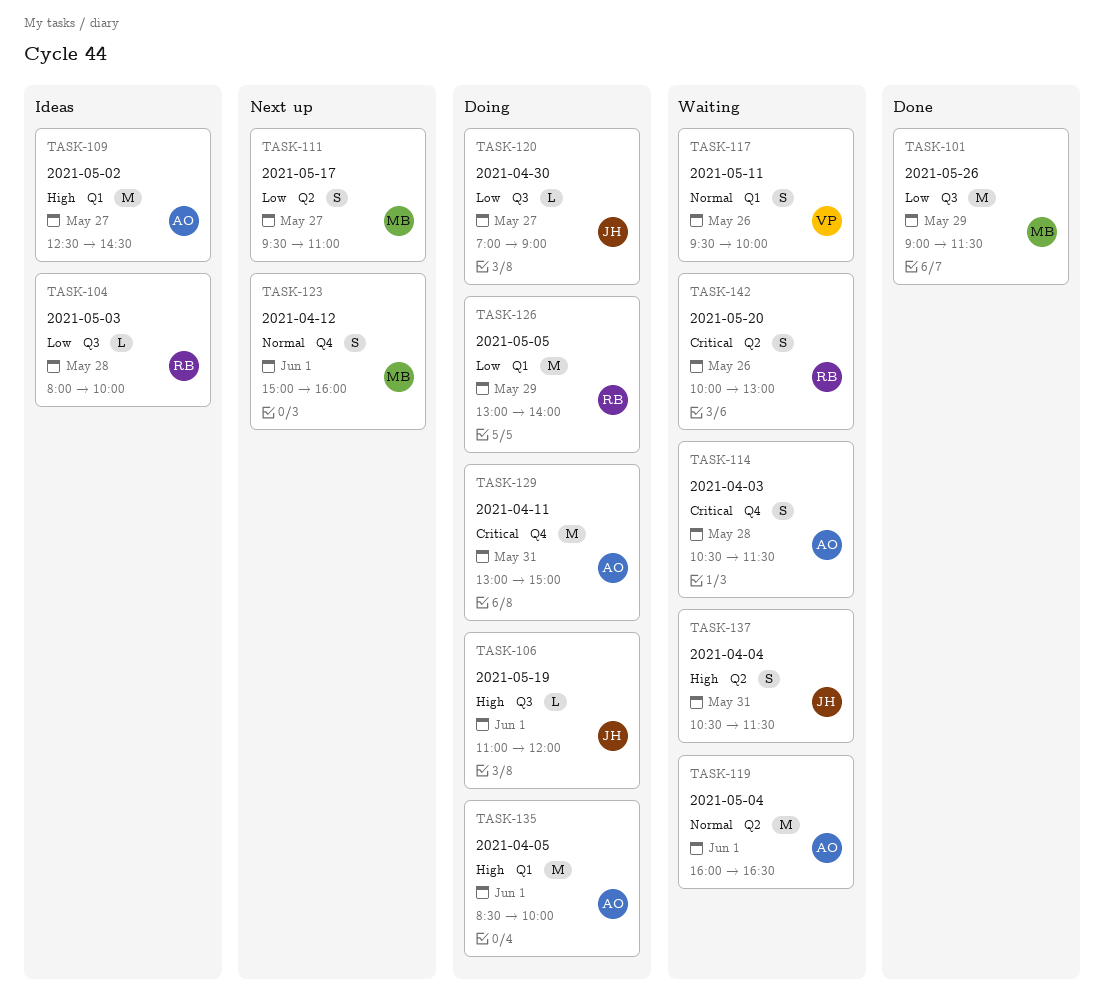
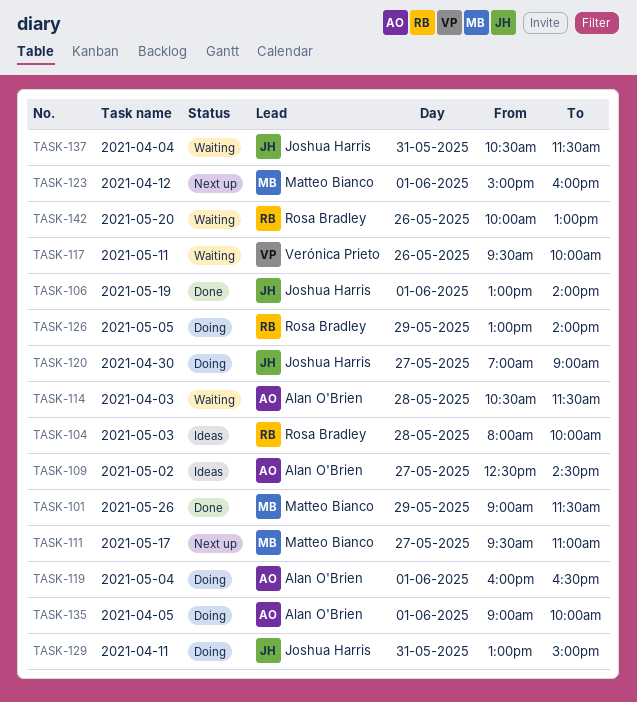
TASK-106, status: Doing -> Done
TASK-106, begins: 11:00 -> 13:00
TASK-106, ends: 12:00 -> 14:00
TASK-119, status: Waiting -> Doing
TASK-129, owner: Alan O'Brien -> Joshua Harris
TASK-135, begins: 08:30 -> 09:00

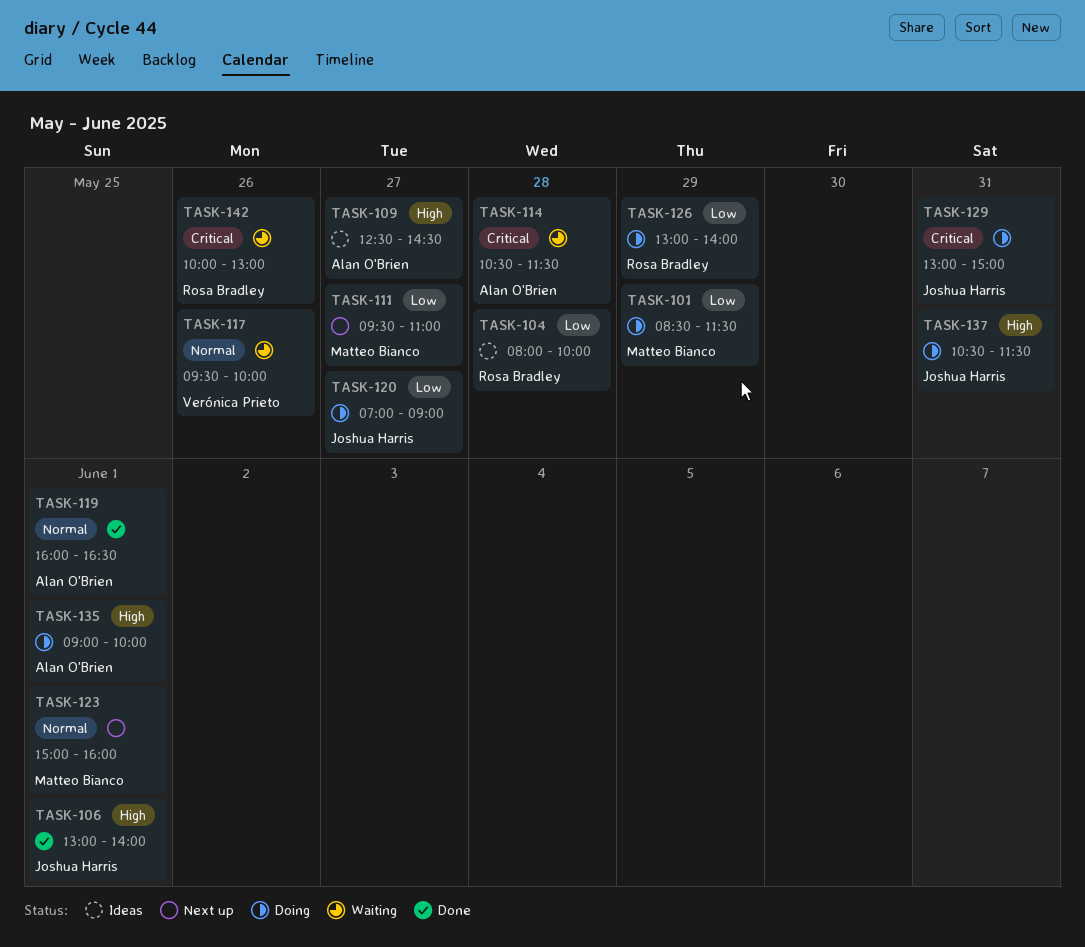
TASK-101, status: Done -> Doing
TASK-101, begins: 09:00 -> 08:30
TASK-119, status: Doing -> Done
TASK-137, status: Waiting -> Doing

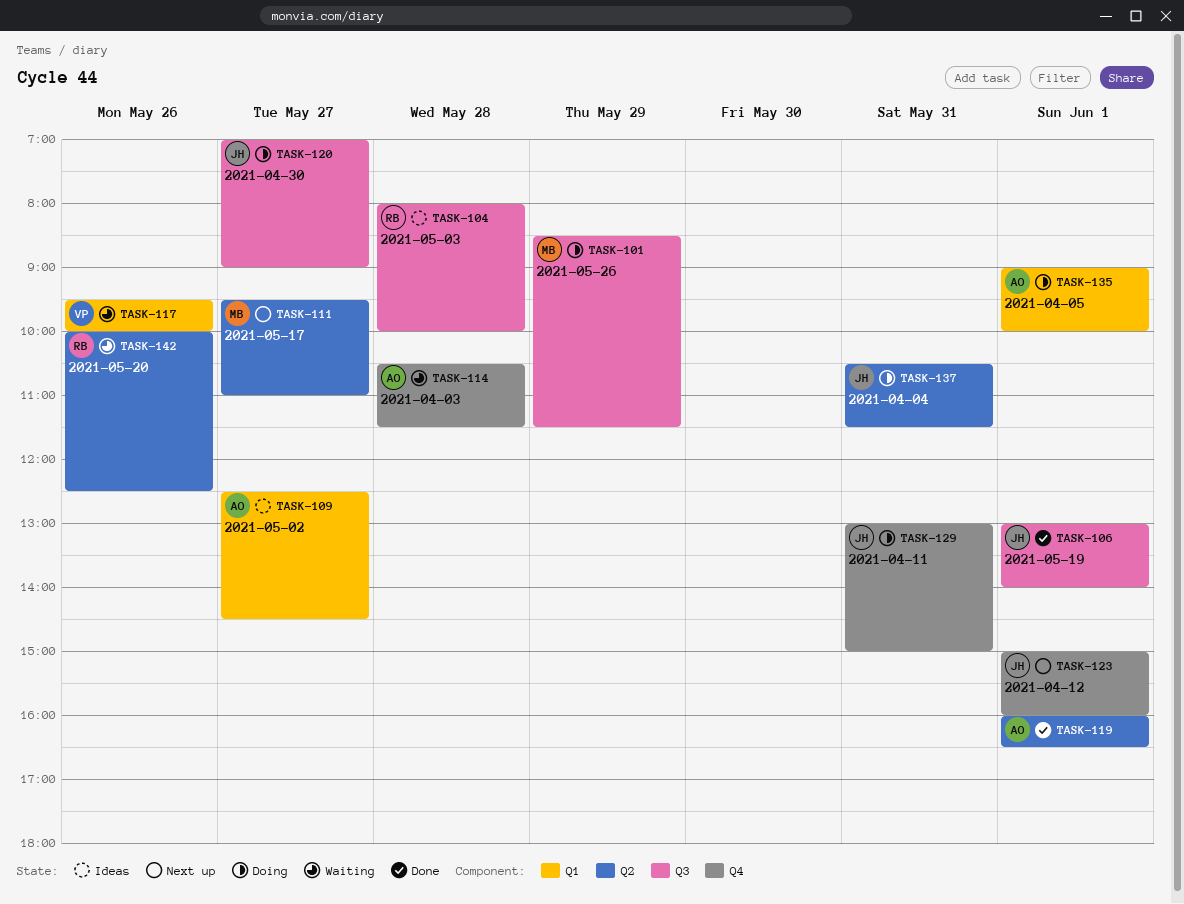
TASK-123, owner: Matteo Bianco -> Joshua Harris
TASK-126: present -> none
TASK-142, ends: 13:00 -> 12:30

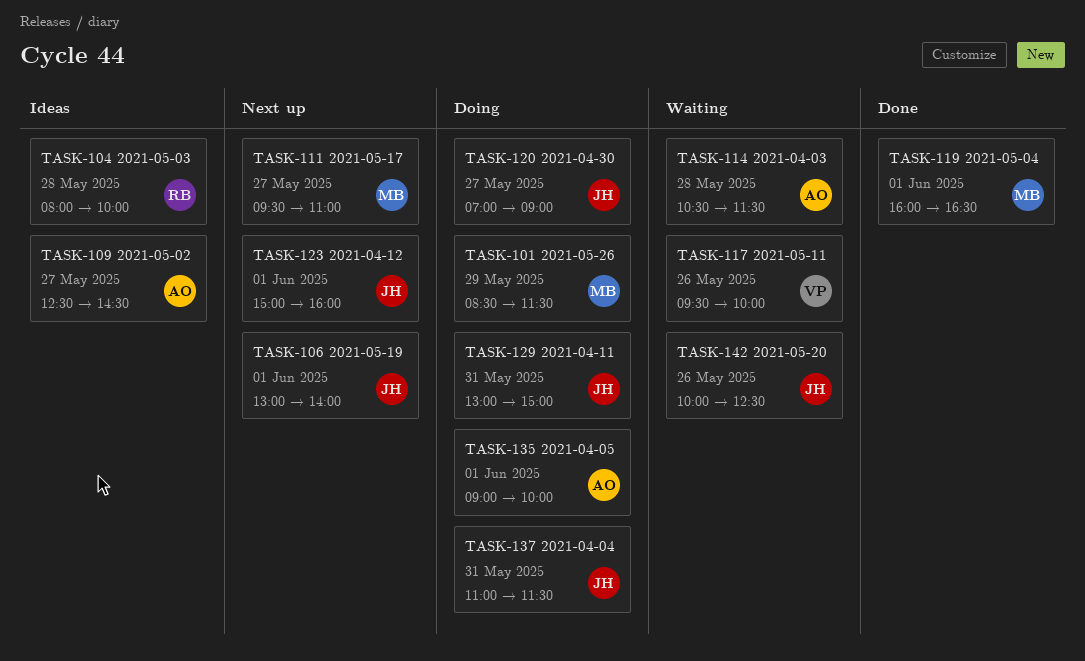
TASK-106, status: Done -> Next up
TASK-119, owner: AO -> MB
TASK-137, begins: 10:30 -> 11:00
TASK-142, owner: RB -> JH

